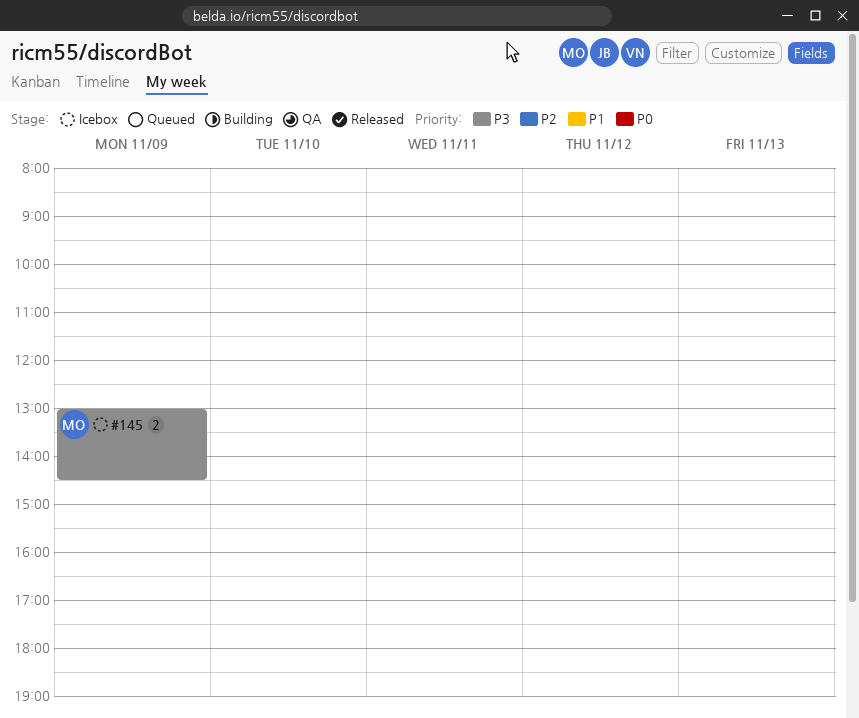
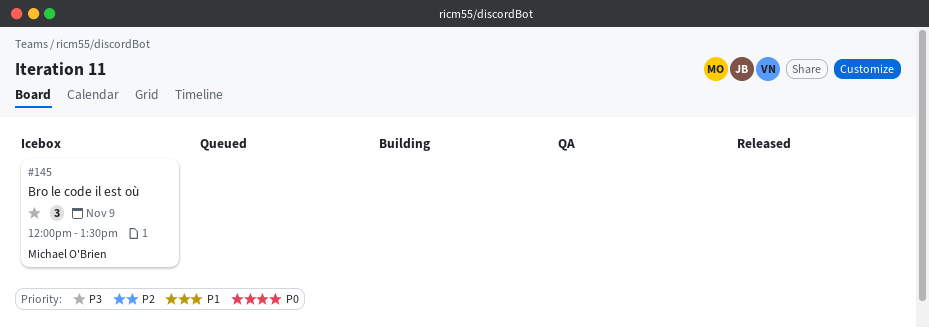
#145, estimate: 2 -> 3
#145, begins: 13:00 -> 12:00
#145, ends: 14:30 -> 13:30

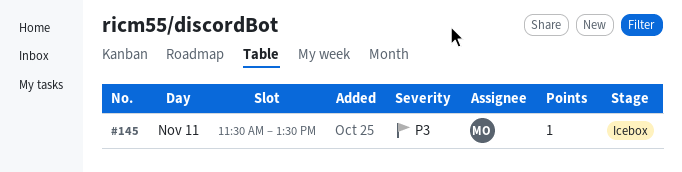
#145, estimate: 3 -> 1
#145, day: Nov 9 -> Nov 11
#145, begins: 12:00 -> 11:30

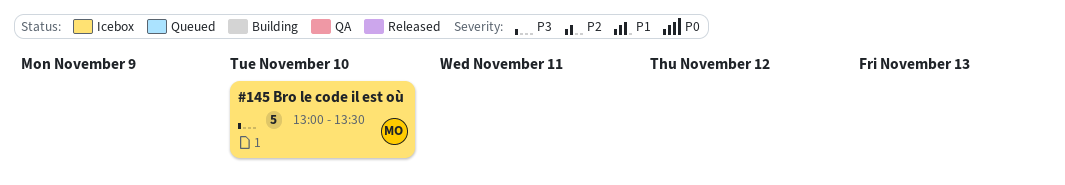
#145, estimate: 1 -> 5
#145, day: Nov 11 -> Nov 10
#145, begins: 11:30 -> 13:00

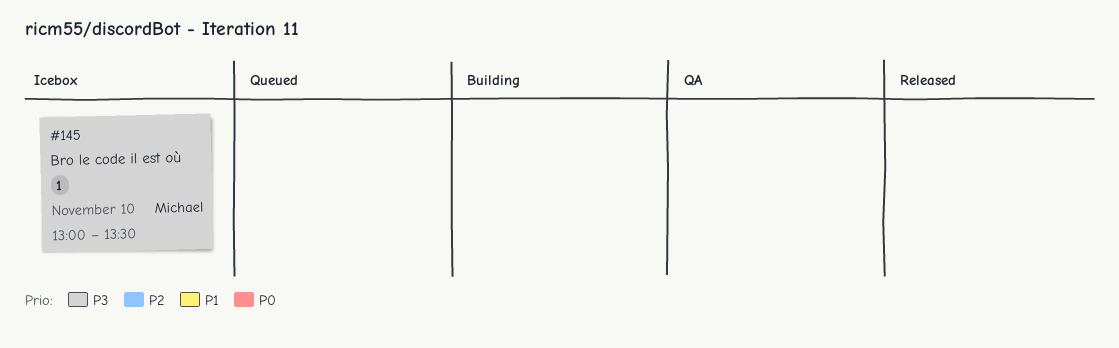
#145, estimate: 5 -> 1

